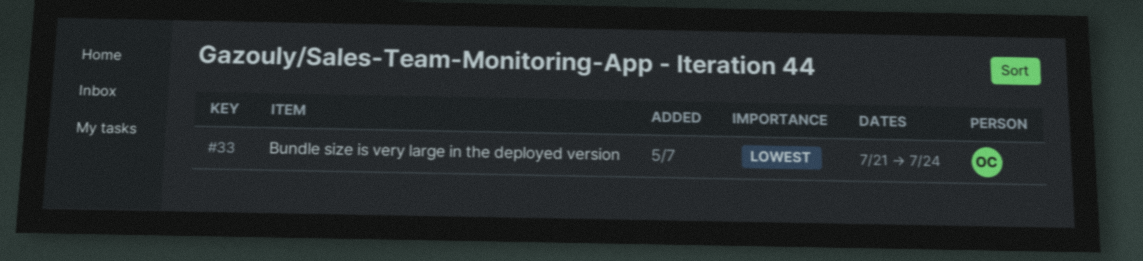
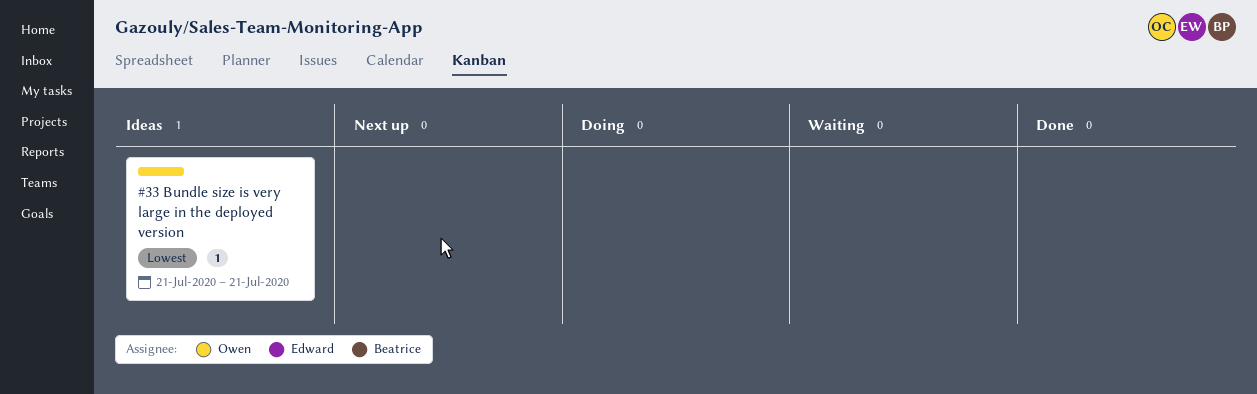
#33, due: Jul 24 -> Jul 21

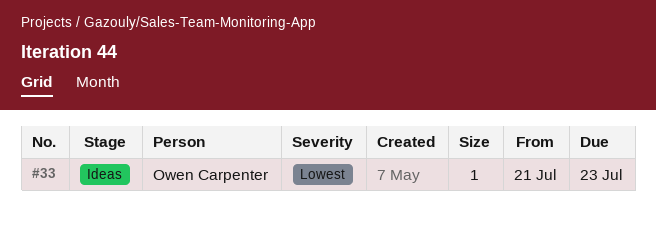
#33, due: Jul 21 -> Jul 23

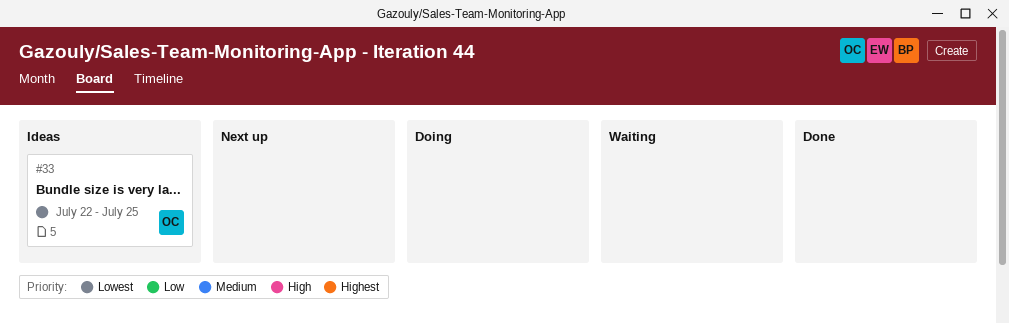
#33, start: Jul 21 -> Jul 22
#33, due: Jul 23 -> Jul 25

